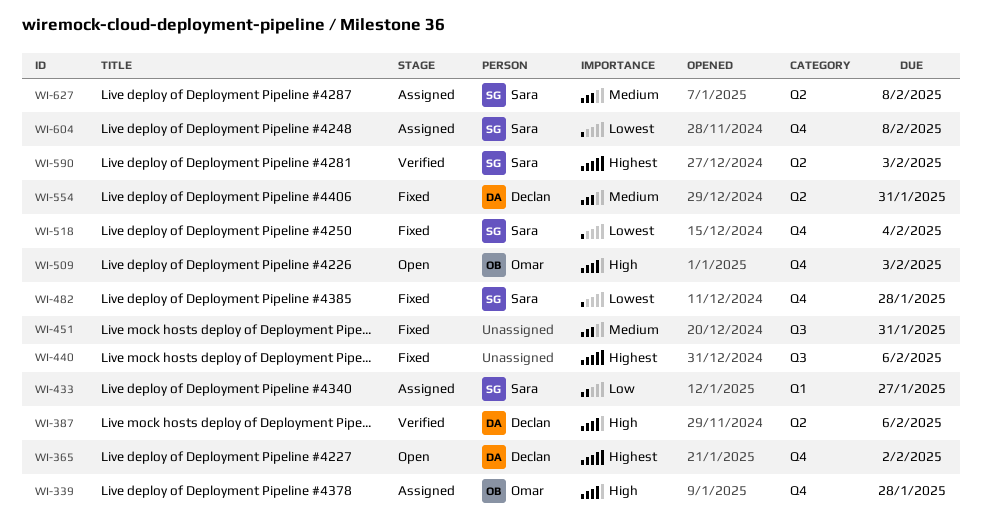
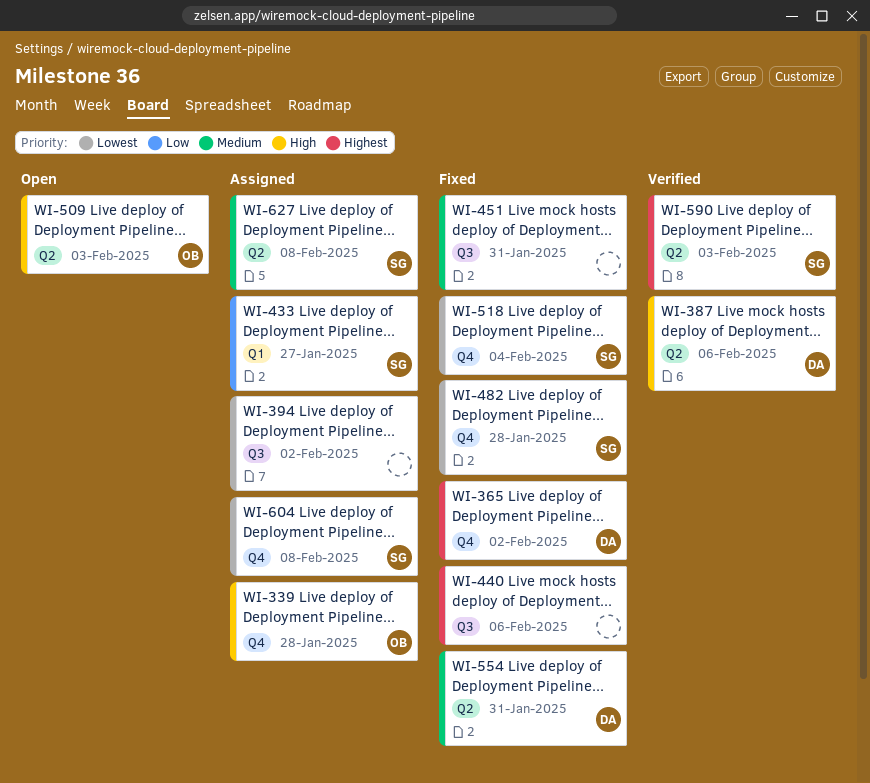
WI-365, status: Open -> Fixed
WI-394: none -> present
WI-509, label: Q4 -> Q2

